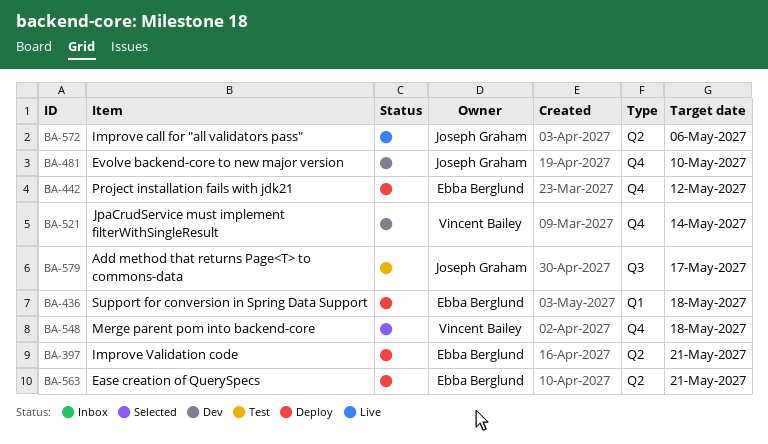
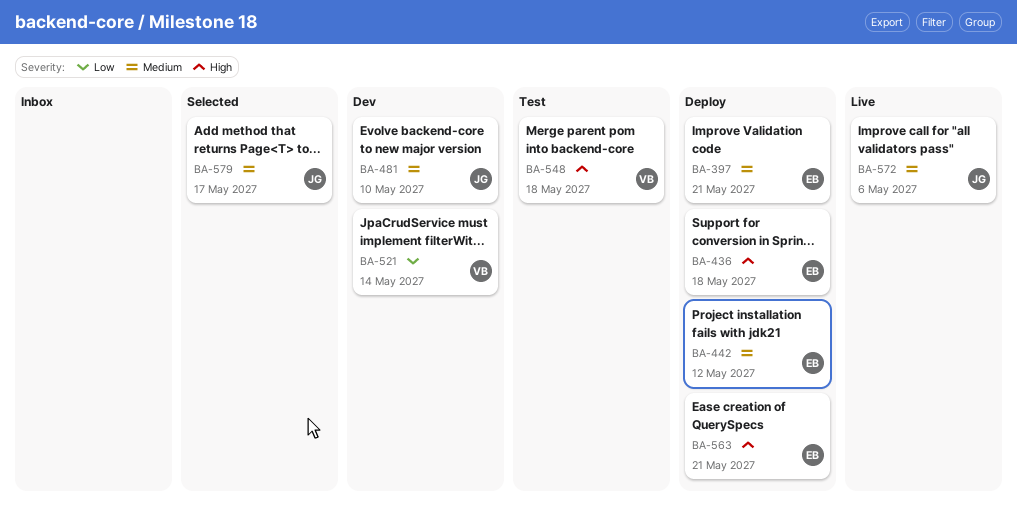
BA-548, status: Selected -> Test
BA-579, status: Test -> Selected

